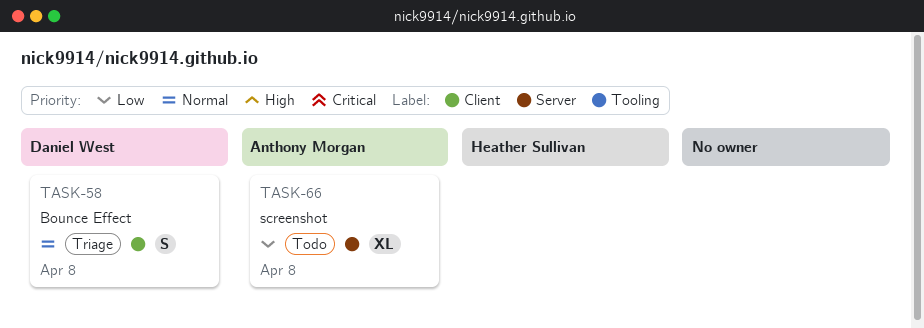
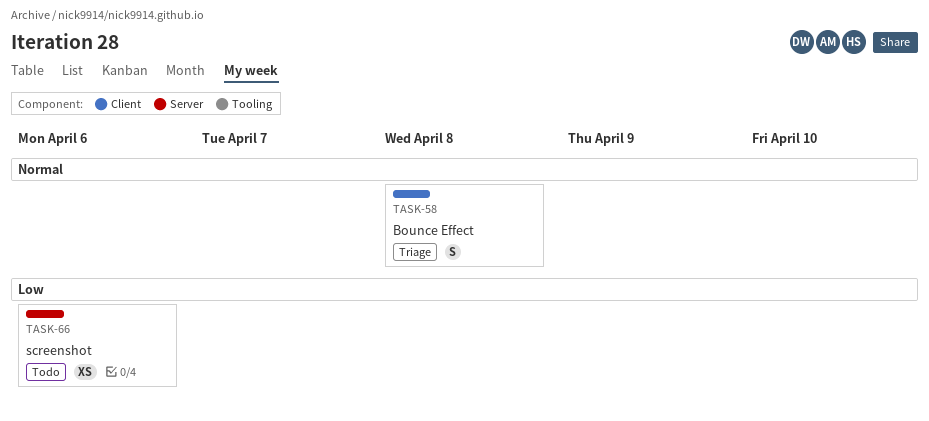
TASK-66, estimate: XL -> XS
TASK-66, due: Apr 8 -> Apr 6

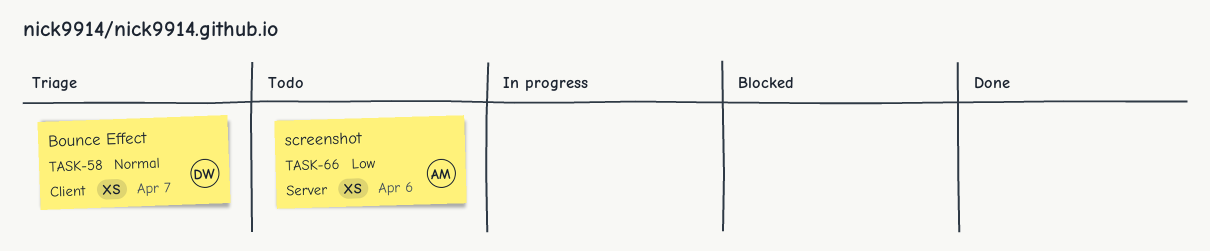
TASK-58, estimate: S -> XS
TASK-58, due: Apr 8 -> Apr 7

